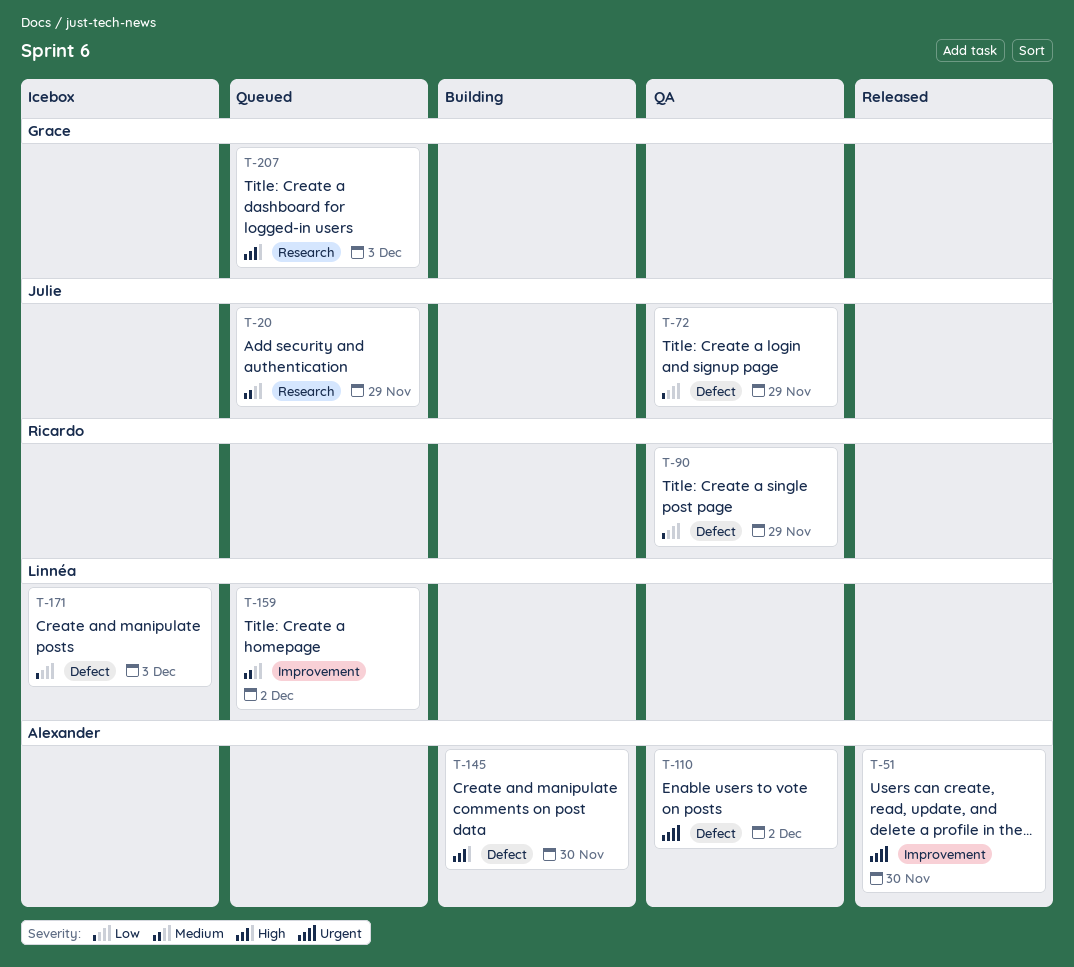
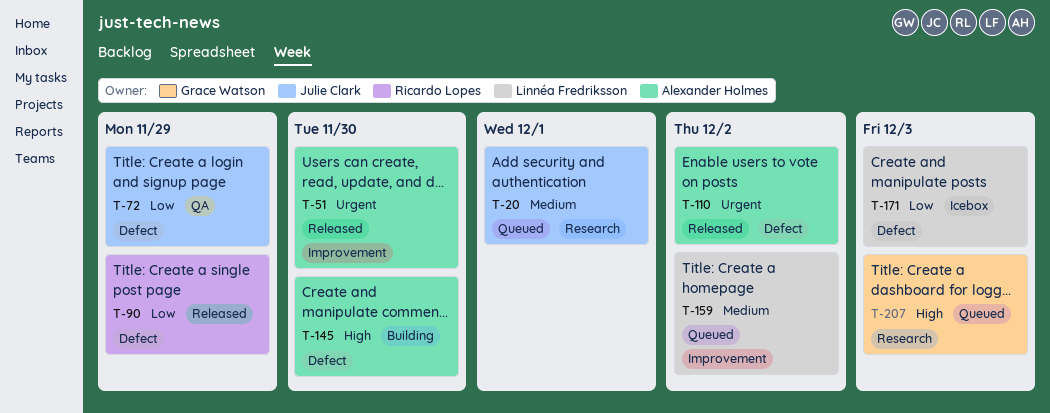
T-20, due: Nov 29 -> Dec 1
T-90, status: QA -> Released
T-110, status: QA -> Released

